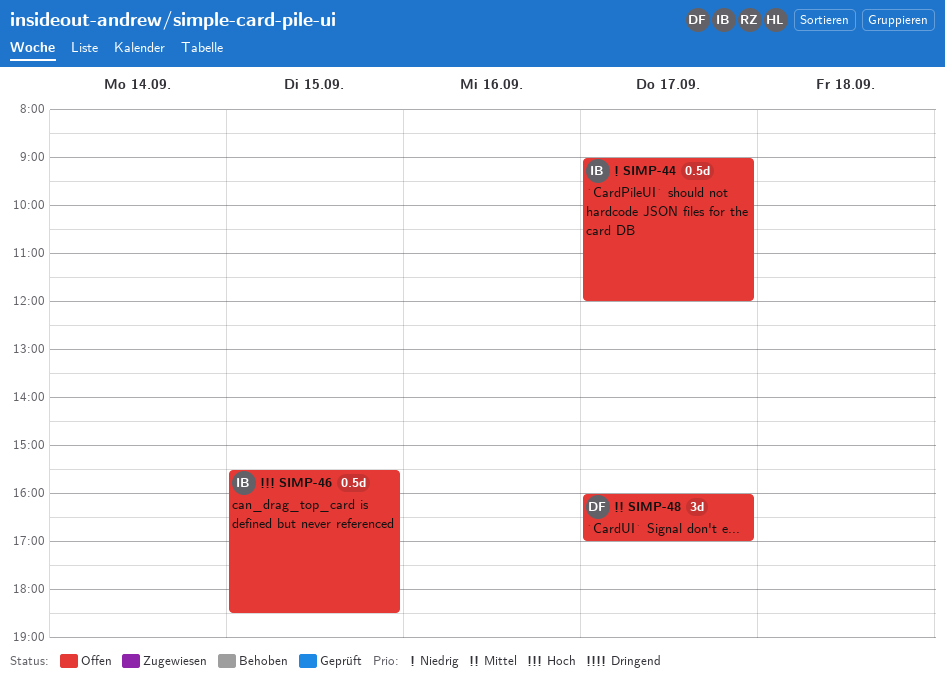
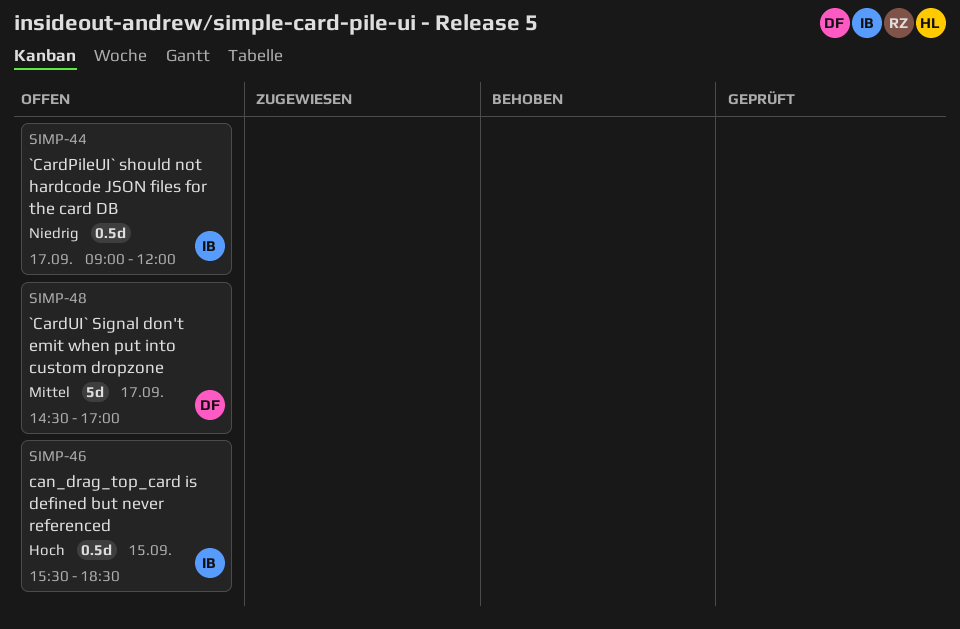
SIMP-48, estimate: 3d -> 5d
SIMP-48, begins: 16:00 -> 14:30

